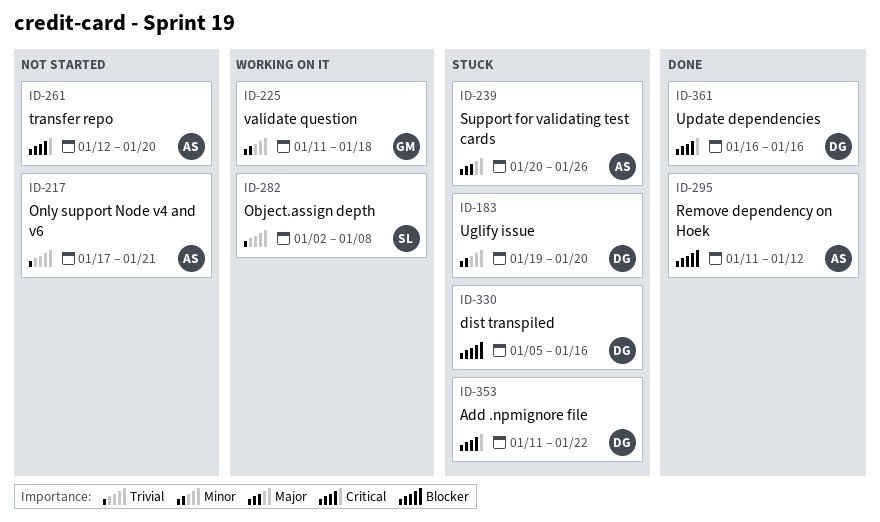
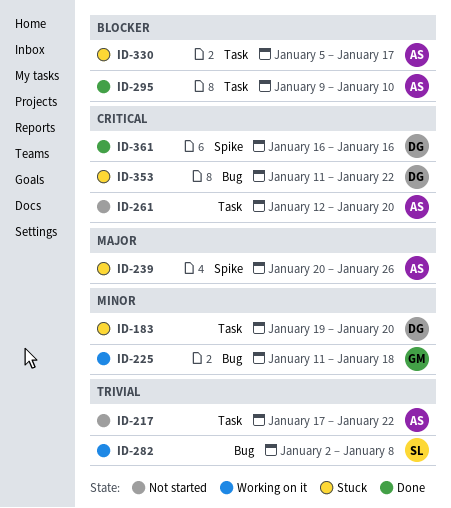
ID-217, due: Jan 21 -> Jan 22
ID-295, start: Jan 11 -> Jan 9
ID-295, due: Jan 12 -> Jan 10
ID-330, owner: DG -> AS
ID-330, due: Jan 16 -> Jan 17

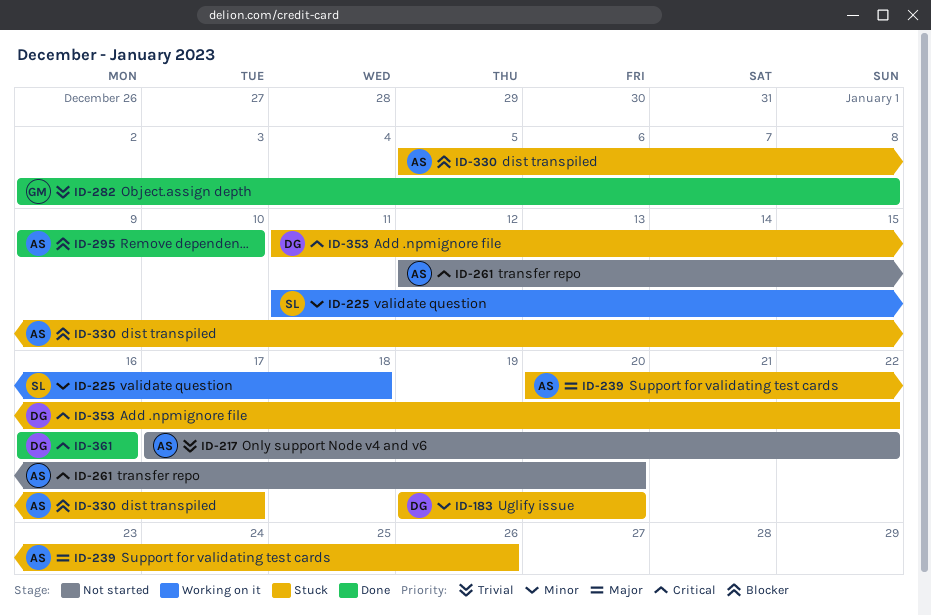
ID-225, owner: GM -> SL
ID-282, status: Working on it -> Done
ID-282, owner: SL -> GM

